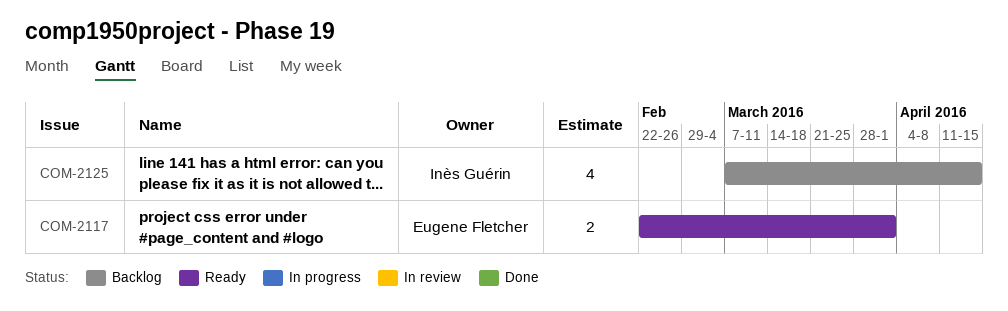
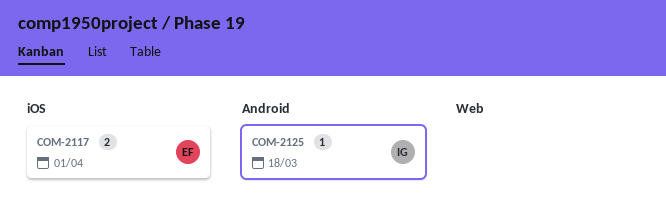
COM-2125, estimate: 4 -> 1
COM-2125, due: Apr 15 -> Mar 18

